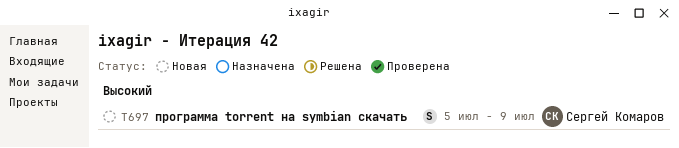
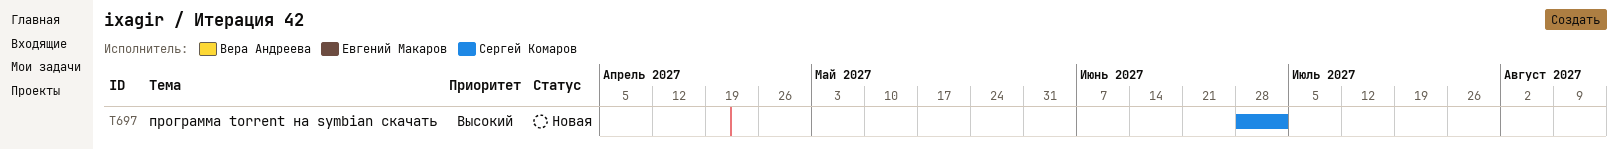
T697, start: Jul 5 -> Jun 28
T697, due: Jul 9 -> Jul 2

